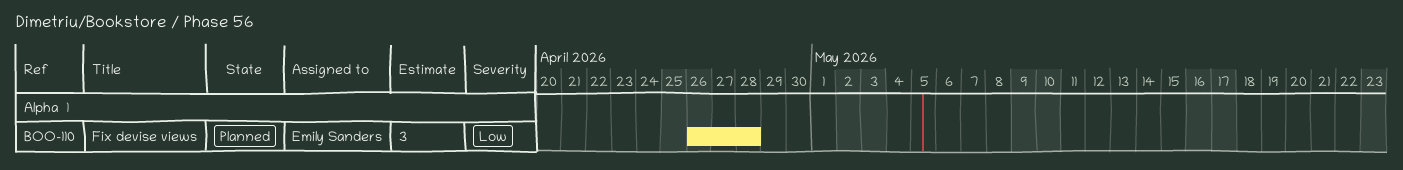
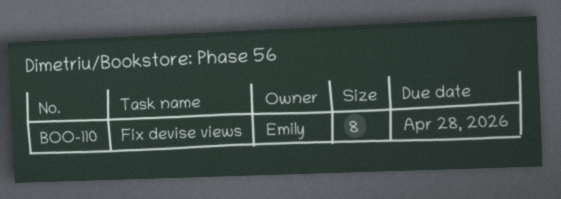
BOO-110, estimate: 3 -> 8

